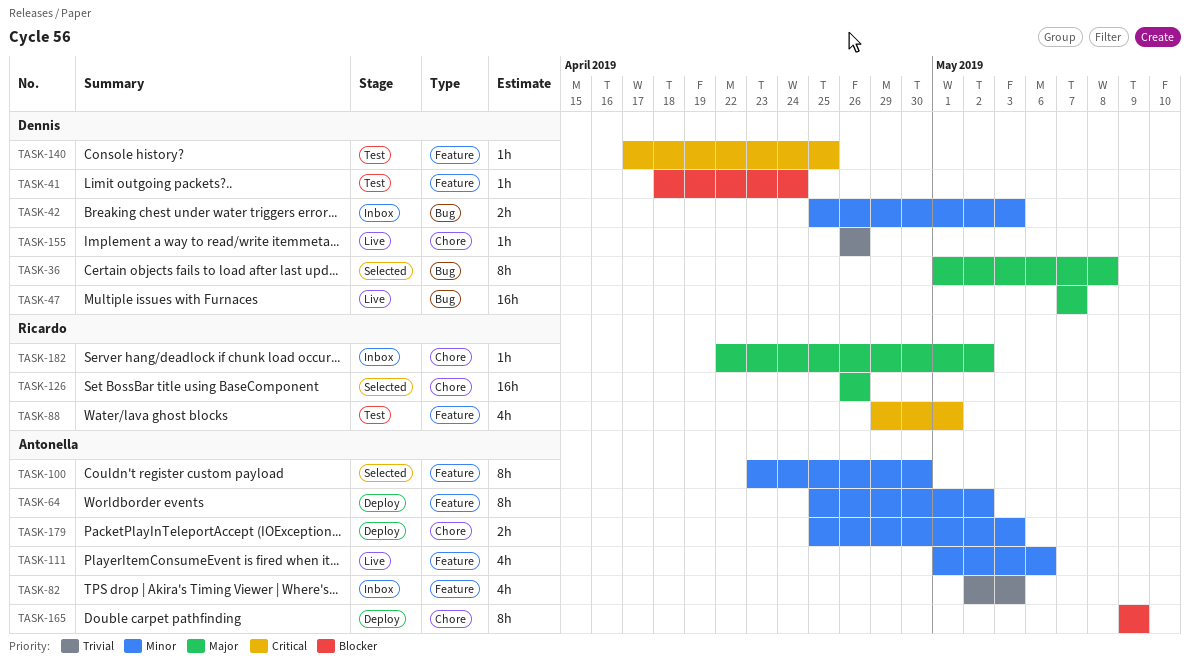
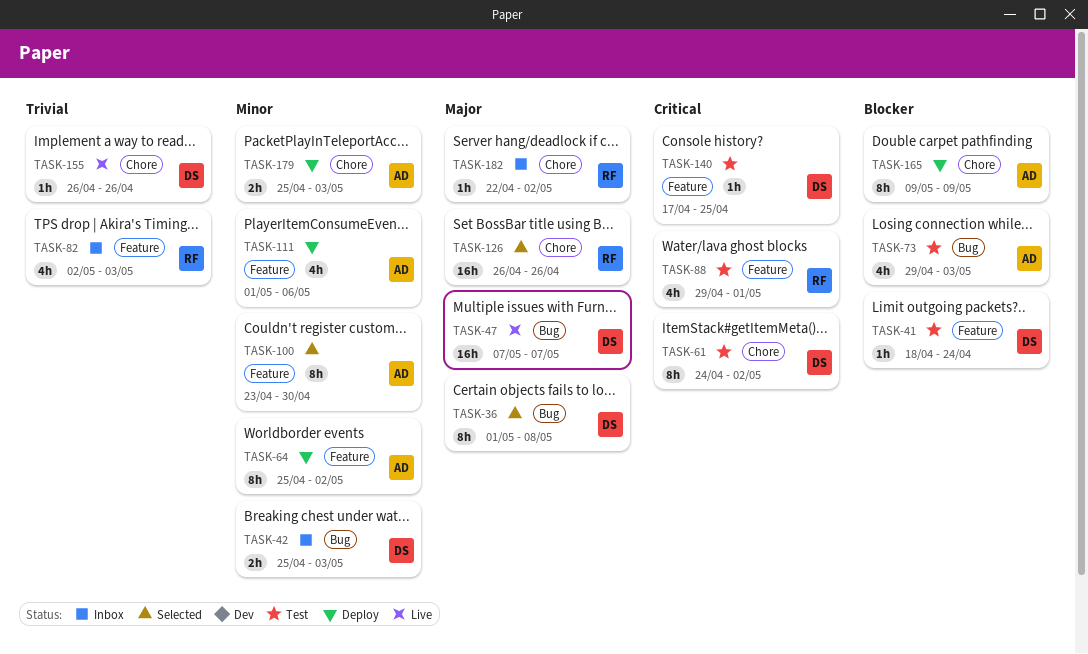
TASK-61: none -> present
TASK-73: none -> present
TASK-82, owner: Antonella -> Ricardo
TASK-111, status: Live -> Deploy

